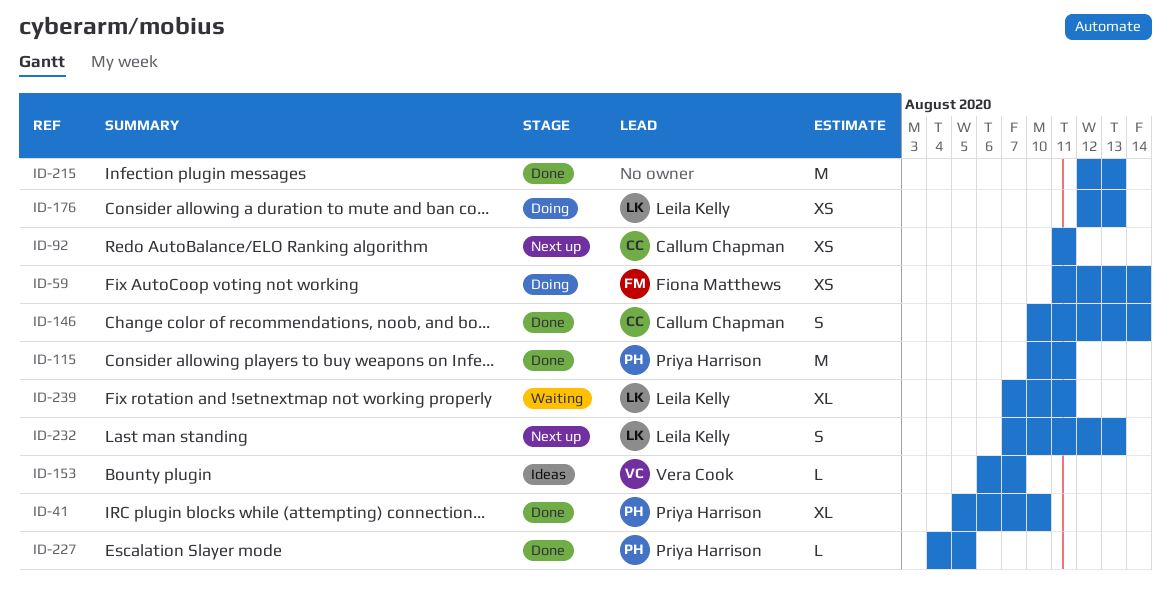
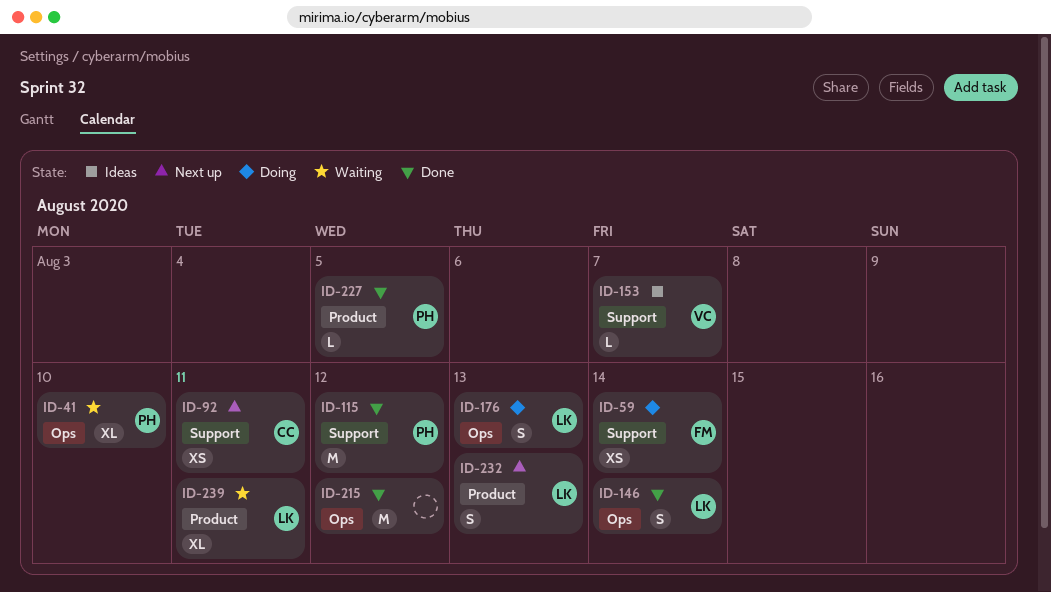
ID-41, status: Done -> Waiting
ID-115, due: Aug 11 -> Aug 12
ID-146, owner: Callum Chapman -> Leila Kelly
ID-176, estimate: XS -> S
ID-215, due: Aug 13 -> Aug 12

